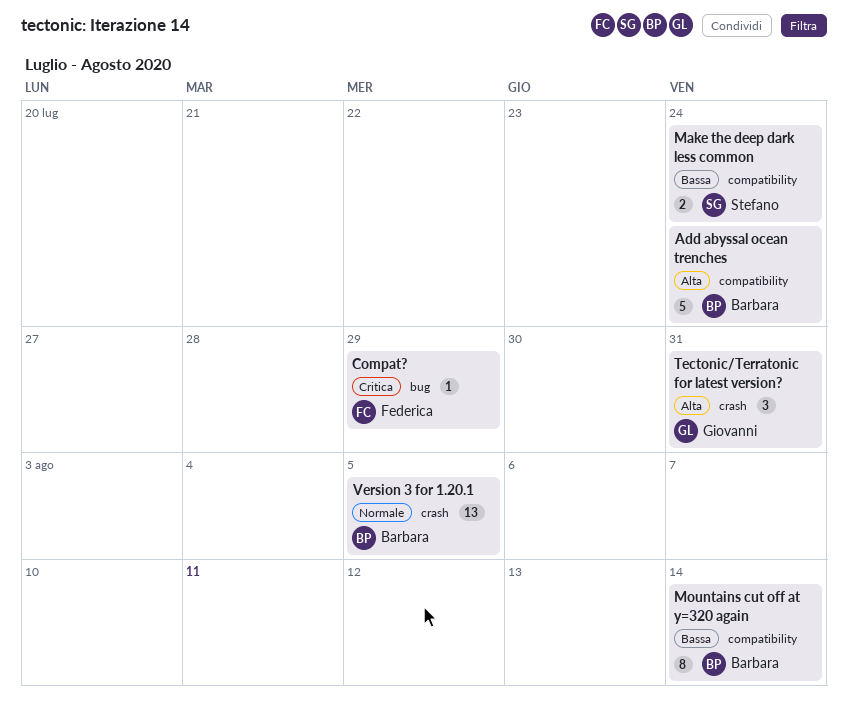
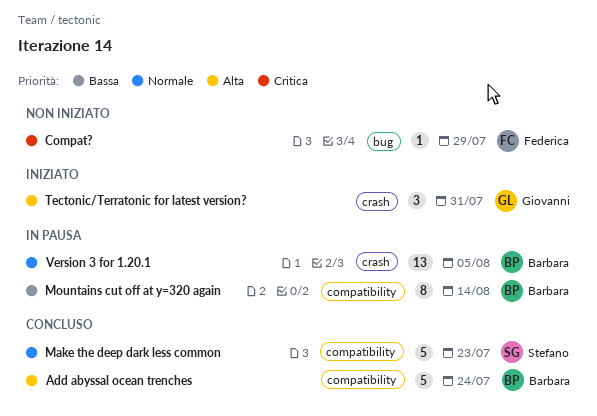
Make the deep dark less common, priority: Bassa -> Normale
Make the deep dark less common, estimate: 2 -> 5
Make the deep dark less common, due: Jul 24 -> Jul 23

